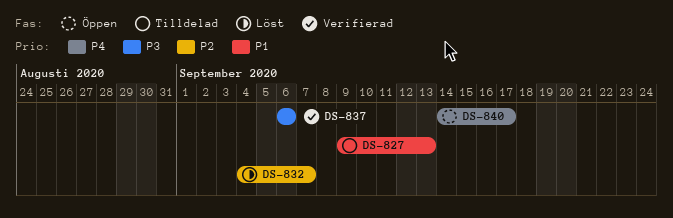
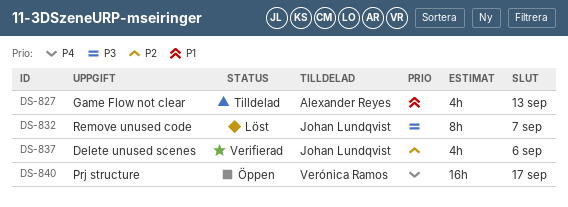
DS-832, priority: P2 -> P3
DS-837, priority: P3 -> P2

